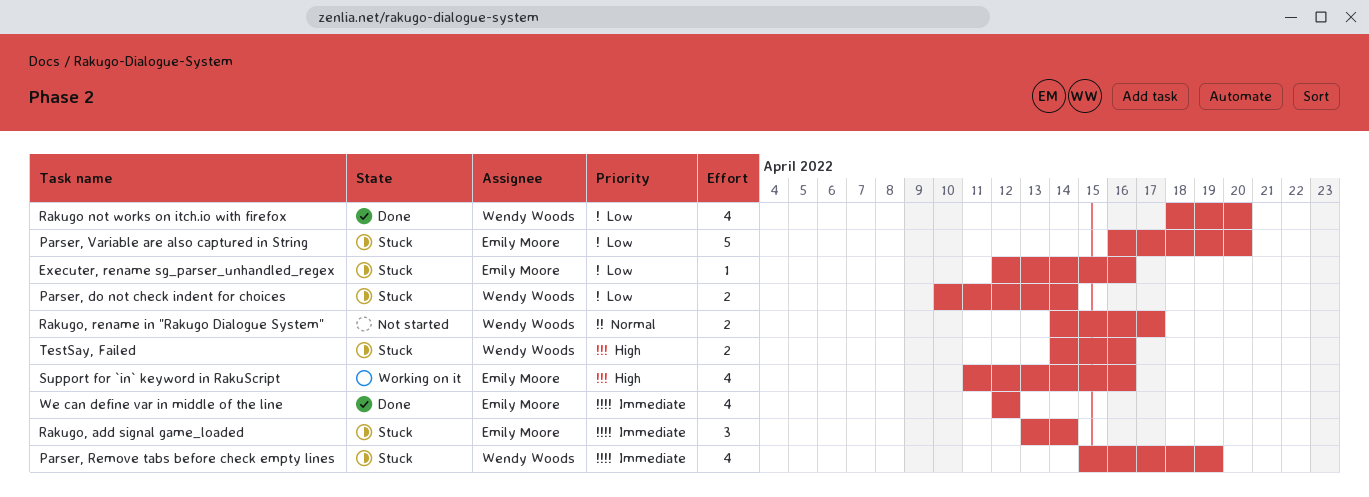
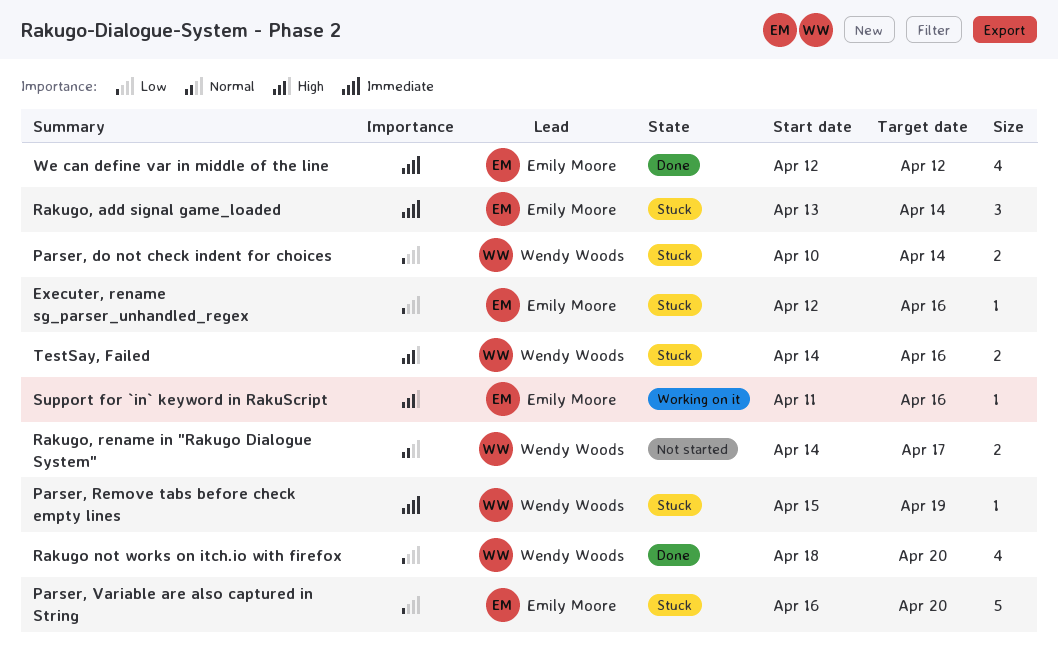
Parser, Remove tabs before check empty lines, estimate: 4 -> 1
Support for `in` keyword in RakuScript, estimate: 4 -> 1

